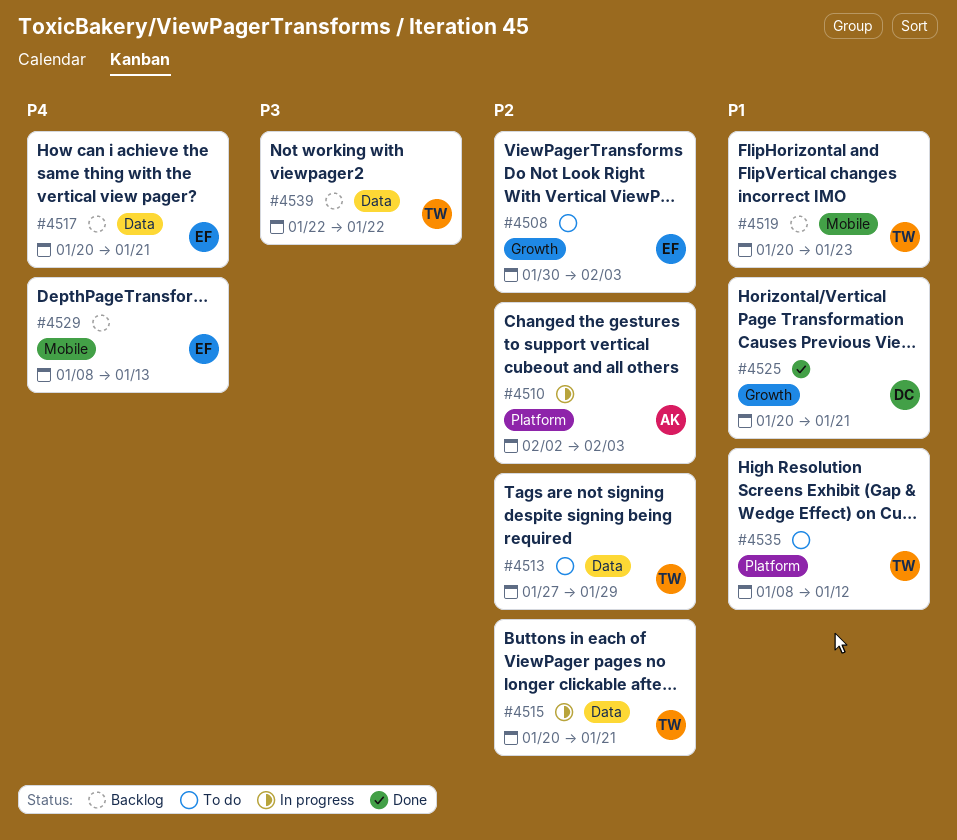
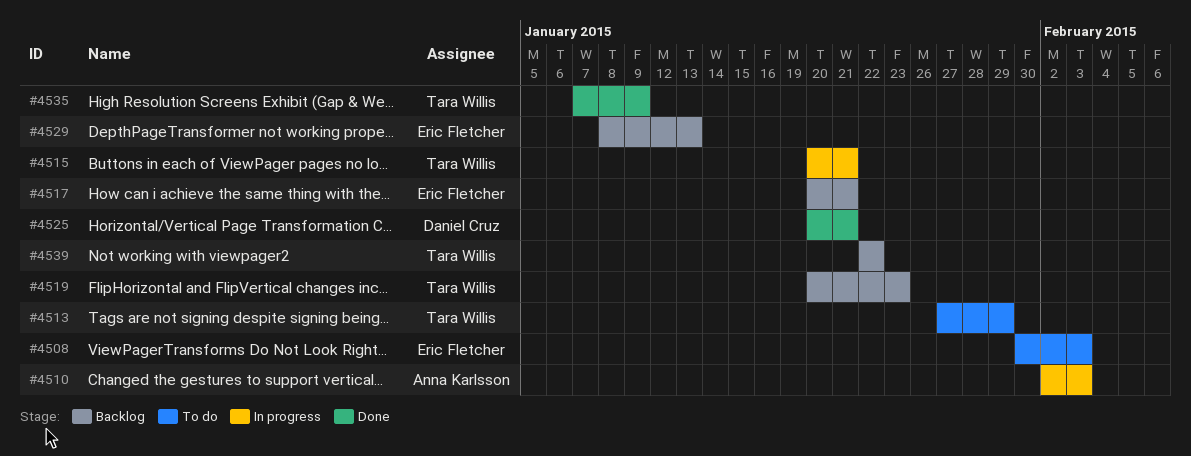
#4535, status: To do -> Done
#4535, start: Jan 8 -> Jan 7
#4535, due: Jan 12 -> Jan 9

